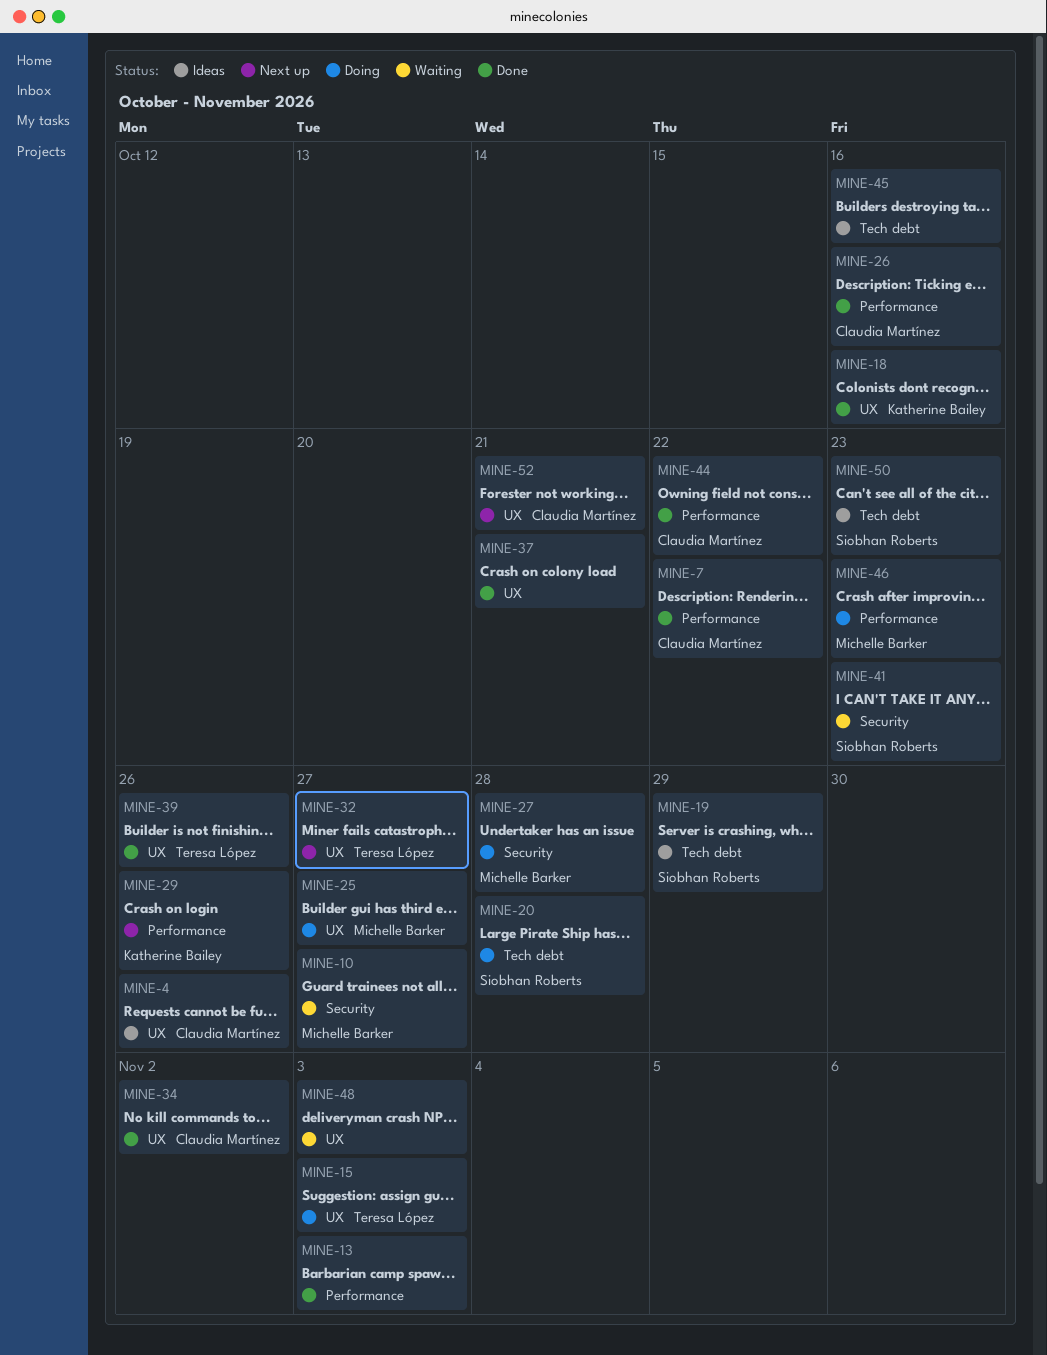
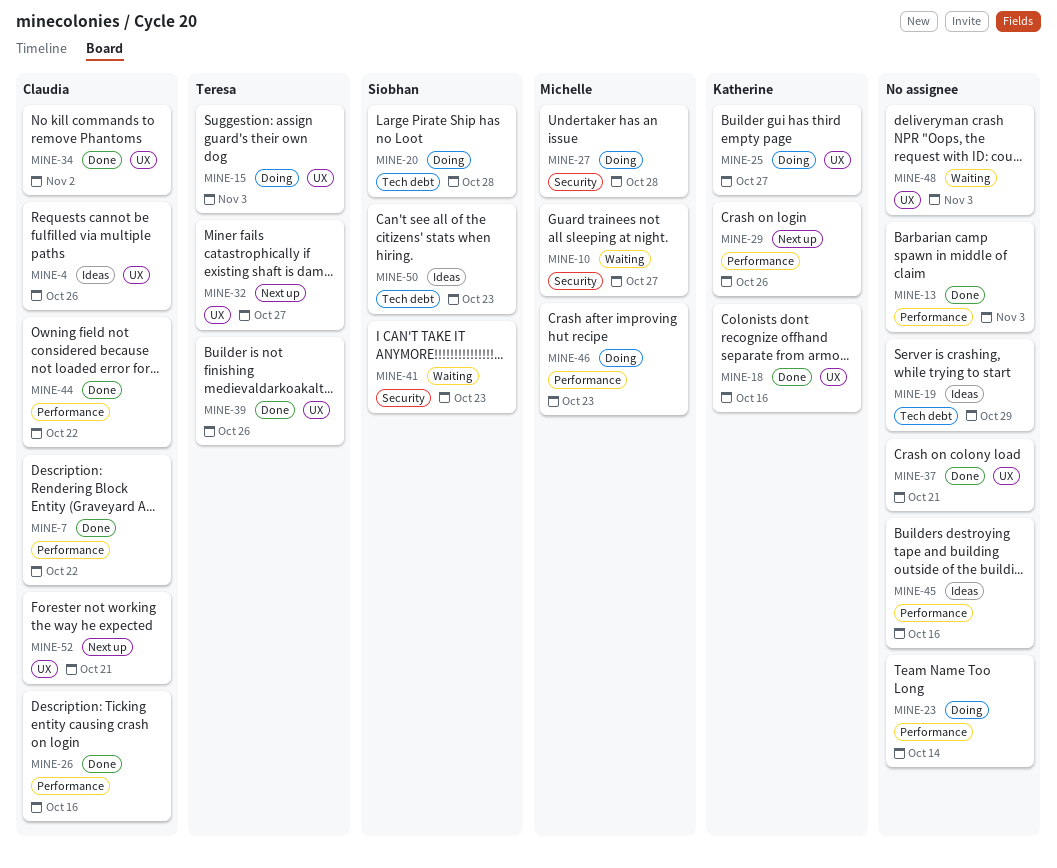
MINE-19, owner: Siobhan Roberts -> none
MINE-23: none -> present
MINE-25, owner: Michelle Barker -> Katherine Bailey
MINE-45, label: Tech debt -> Performance

